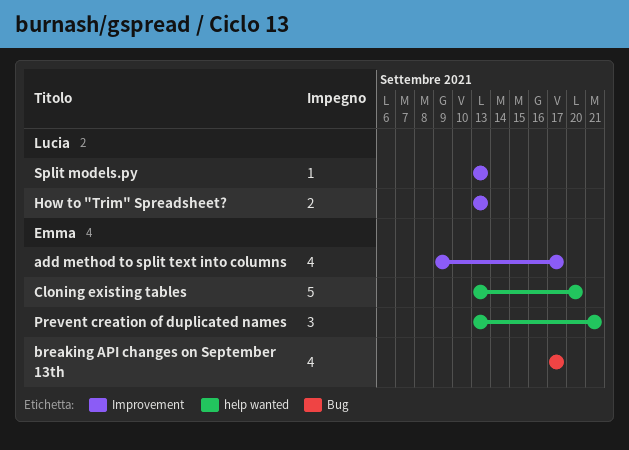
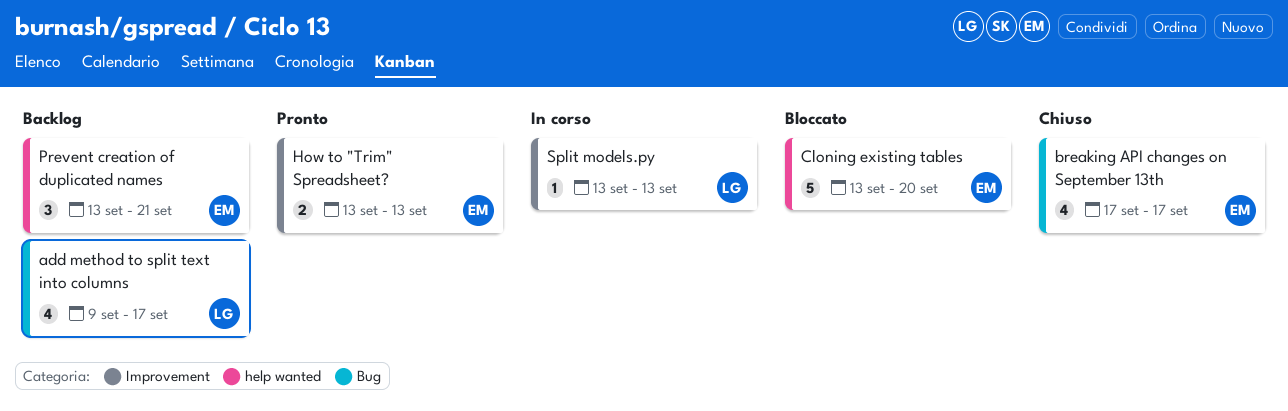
add method to split text into columns, owner: Emma -> Lucia
add method to split text into columns, label: Improvement -> Bug
How to "Trim" Spreadsheet?, owner: Lucia -> Emma

